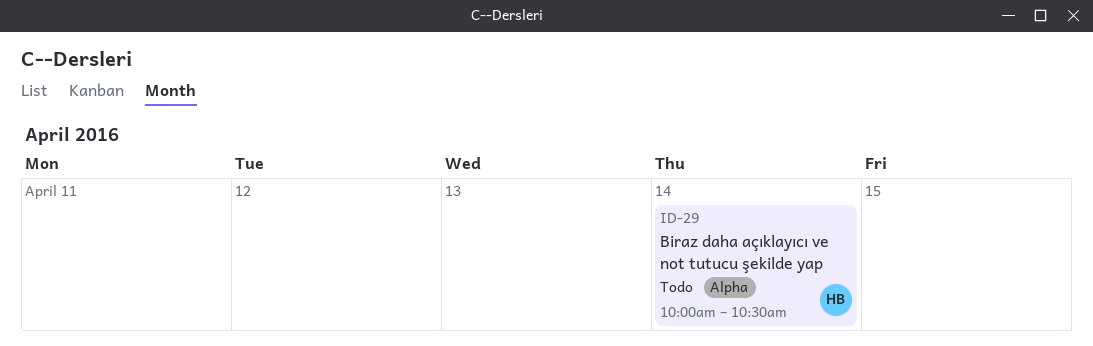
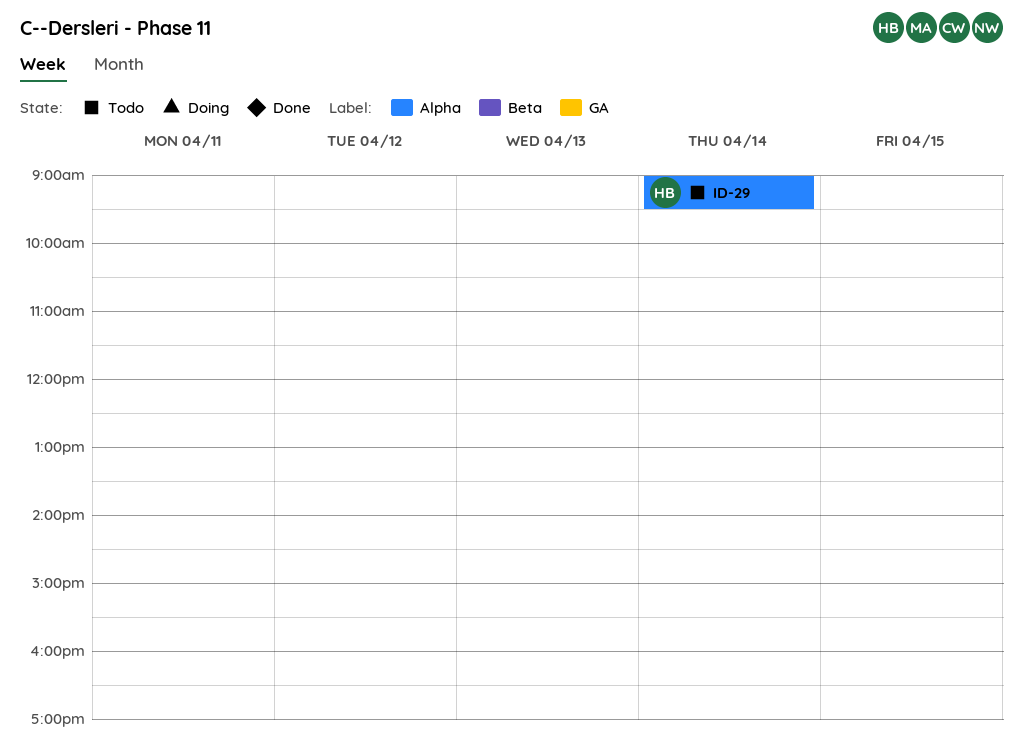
ID-29, begins: 10:00 -> 09:00
ID-29, ends: 10:30 -> 09:30

